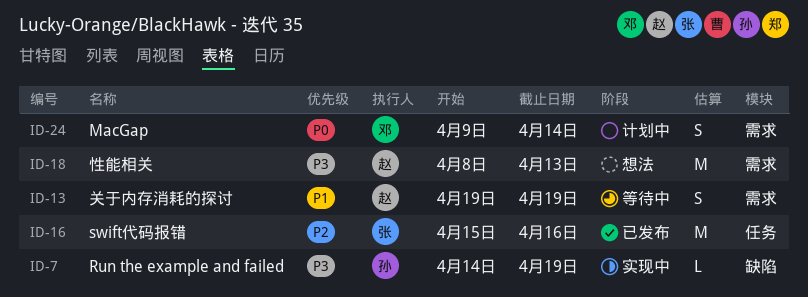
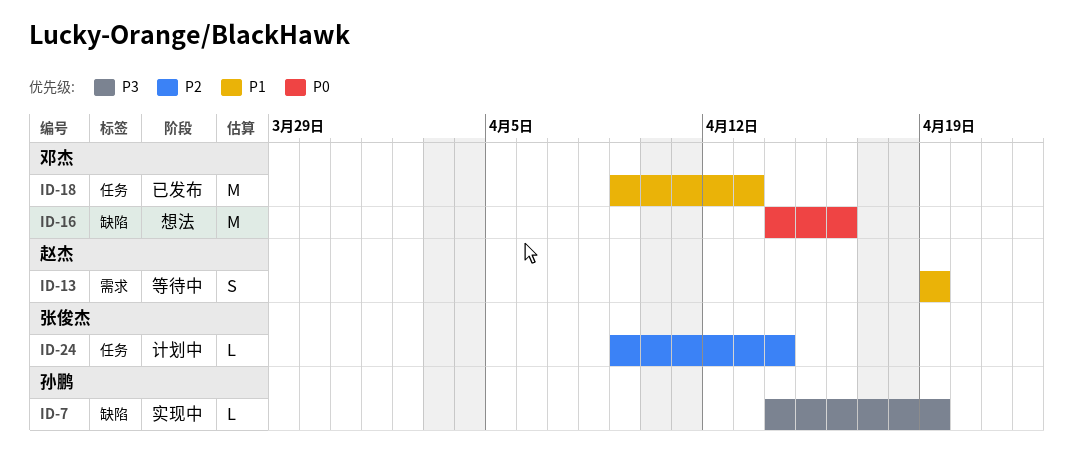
ID-16, status: 已发布 -> 想法
ID-16, owner: 张俊杰 -> 邓杰
ID-16, priority: P2 -> P0
ID-16, label: 任务 -> 缺陷
ID-16, start: Apr 15 -> Apr 14
ID-18, status: 想法 -> 已发布
ID-18, owner: 赵杰 -> 邓杰
ID-18, priority: P3 -> P1
ID-18, label: 需求 -> 任务
ID-18, start: Apr 8 -> Apr 9
ID-24, owner: 邓杰 -> 张俊杰
ID-24, priority: P0 -> P2
ID-24, label: 需求 -> 任务
ID-24, estimate: S -> L

